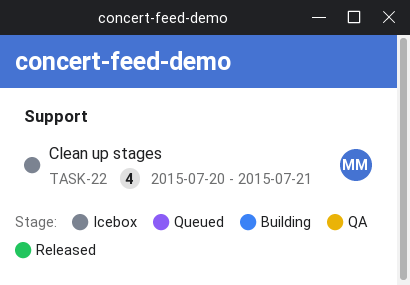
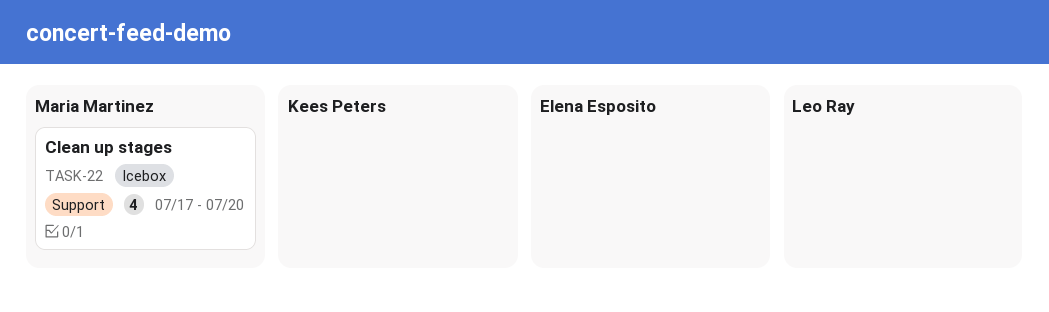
TASK-22, start: Jul 20 -> Jul 17
TASK-22, due: Jul 21 -> Jul 20

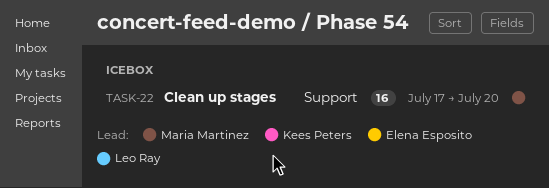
TASK-22, estimate: 4 -> 16

